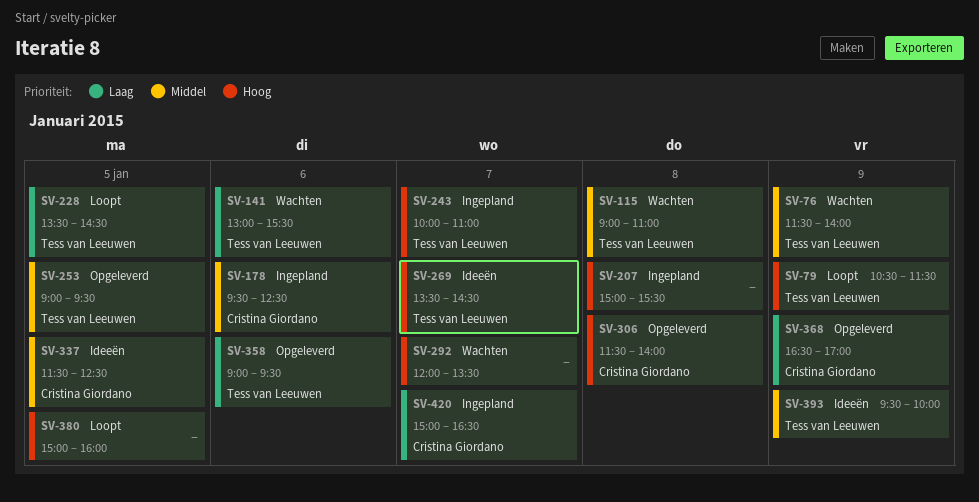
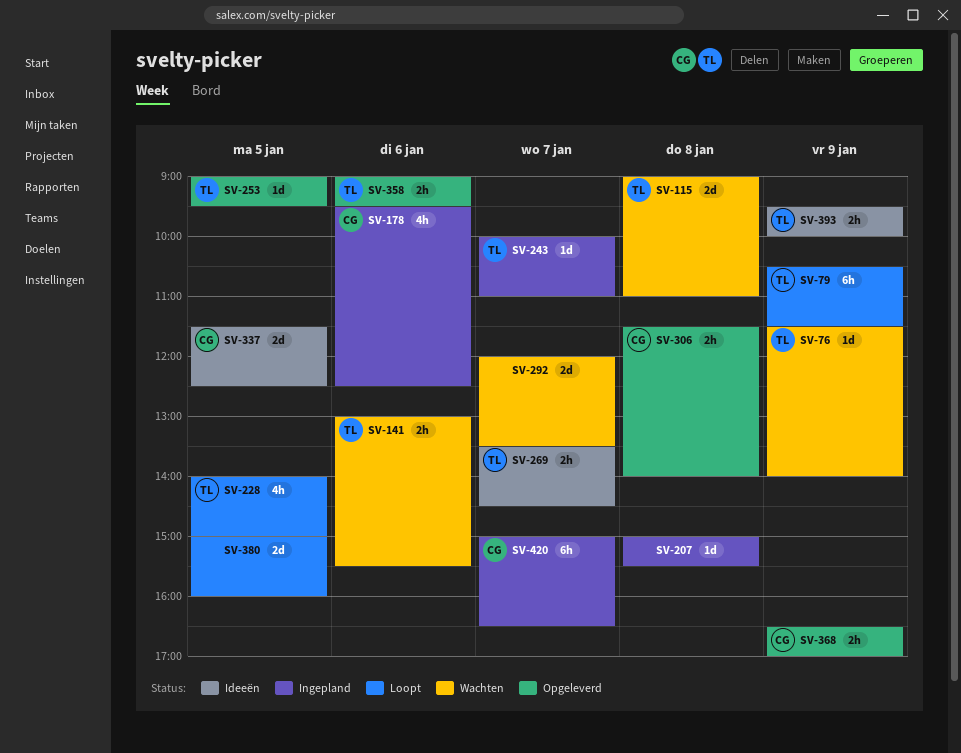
SV-228, begins: 13:30 -> 14:00
SV-228, ends: 14:30 -> 15:00

